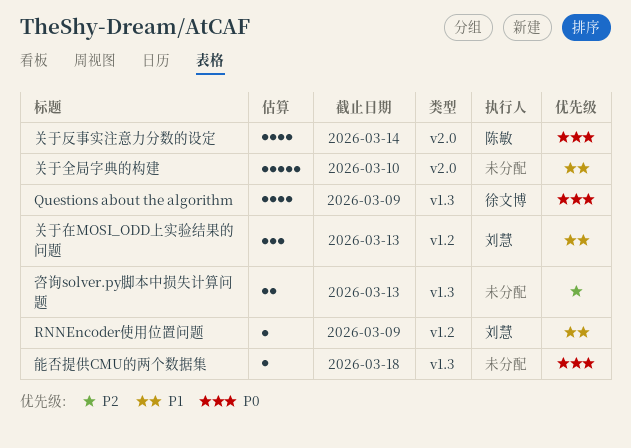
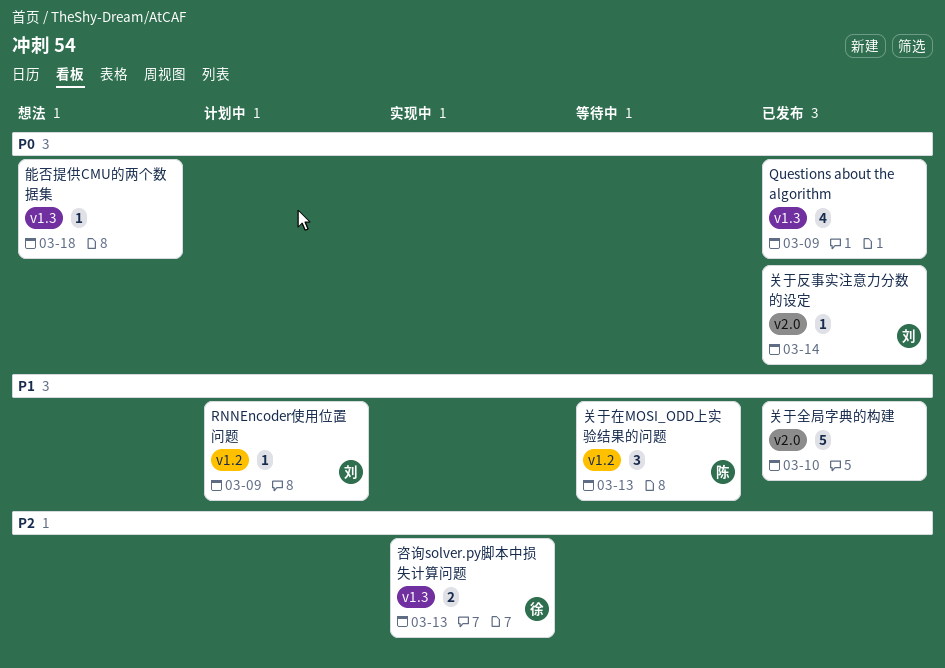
Questions about the algorithm, owner: 徐文博 -> none
关于反事实注意力分数的设定, owner: 陈敏 -> 刘慧
关于反事实注意力分数的设定, estimate: 4 -> 1
关于在MOSI_ODD上实验结果的问题, owner: 刘慧 -> 陈敏
咨询solver.py脚本中损失计算问题, owner: none -> 徐文博

